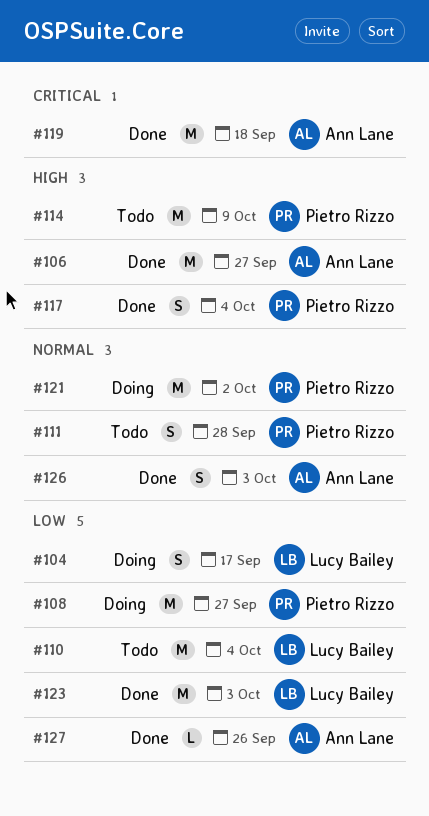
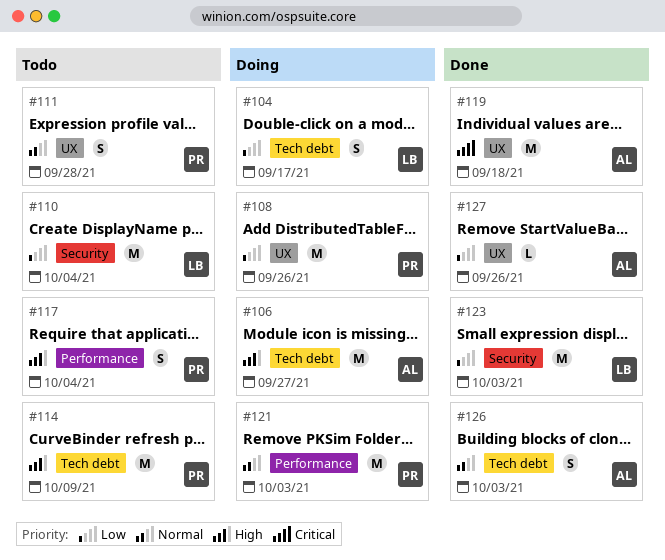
#106, status: Done -> Doing
#108, due: Sep 27 -> Sep 26
#117, status: Done -> Todo
#121, due: Oct 2 -> Oct 3

